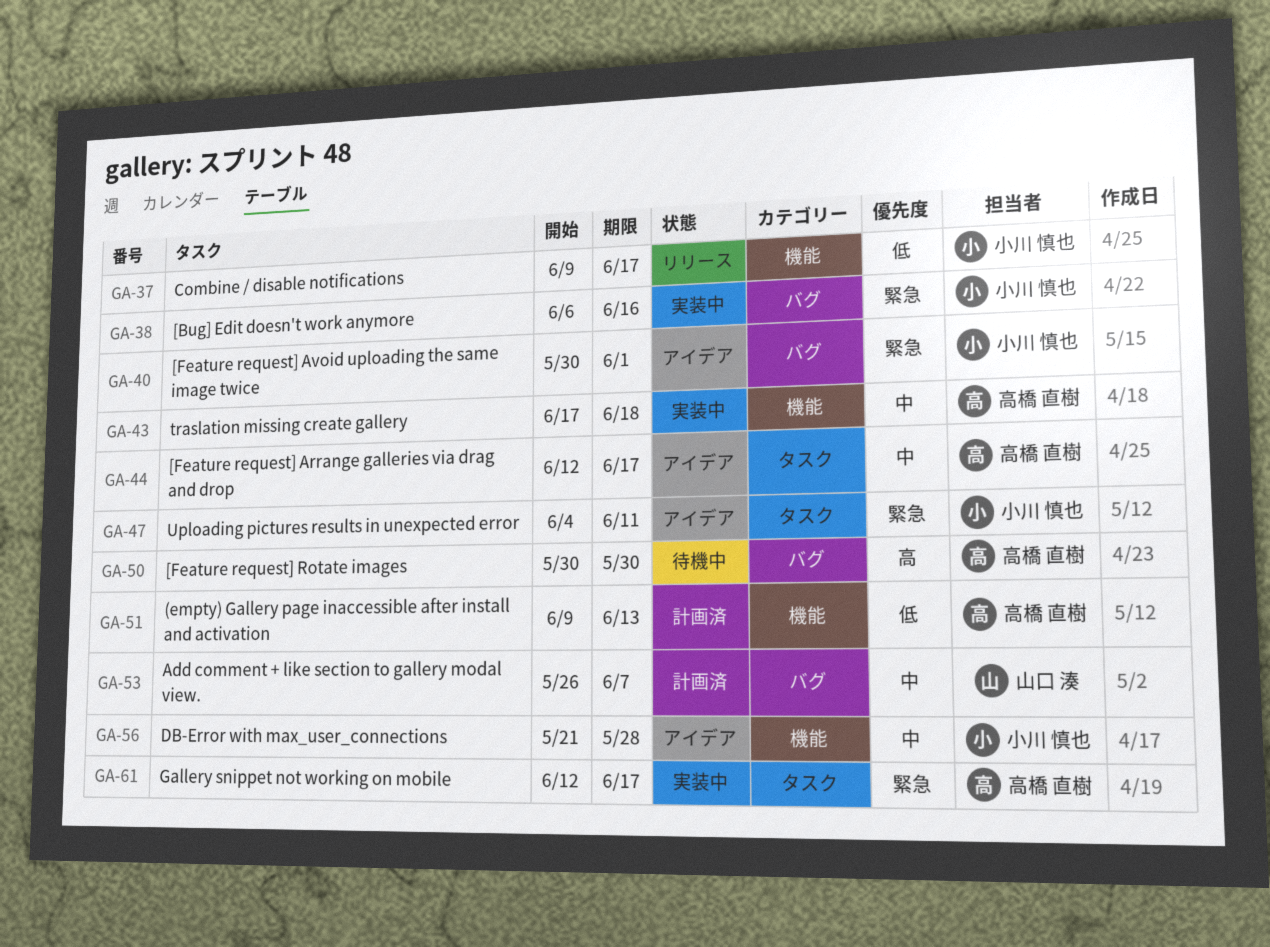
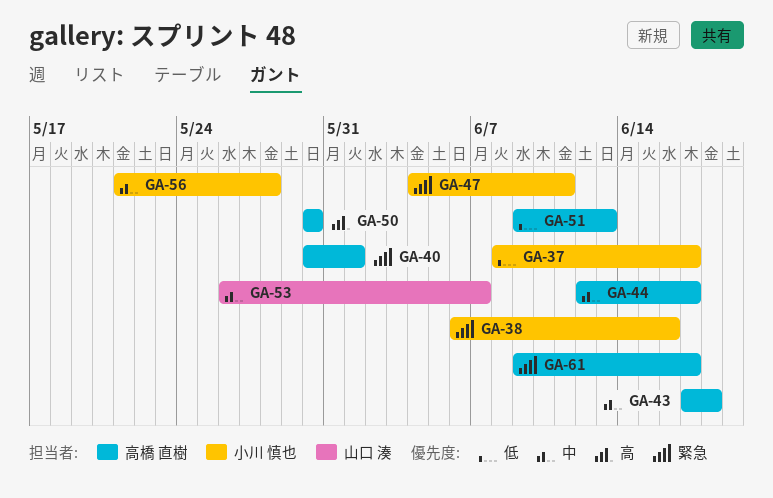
GA-37, start: Jun 9 -> Jun 8
GA-40, owner: 小川 慎也 -> 高橋 直樹
GA-61, start: Jun 12 -> Jun 9

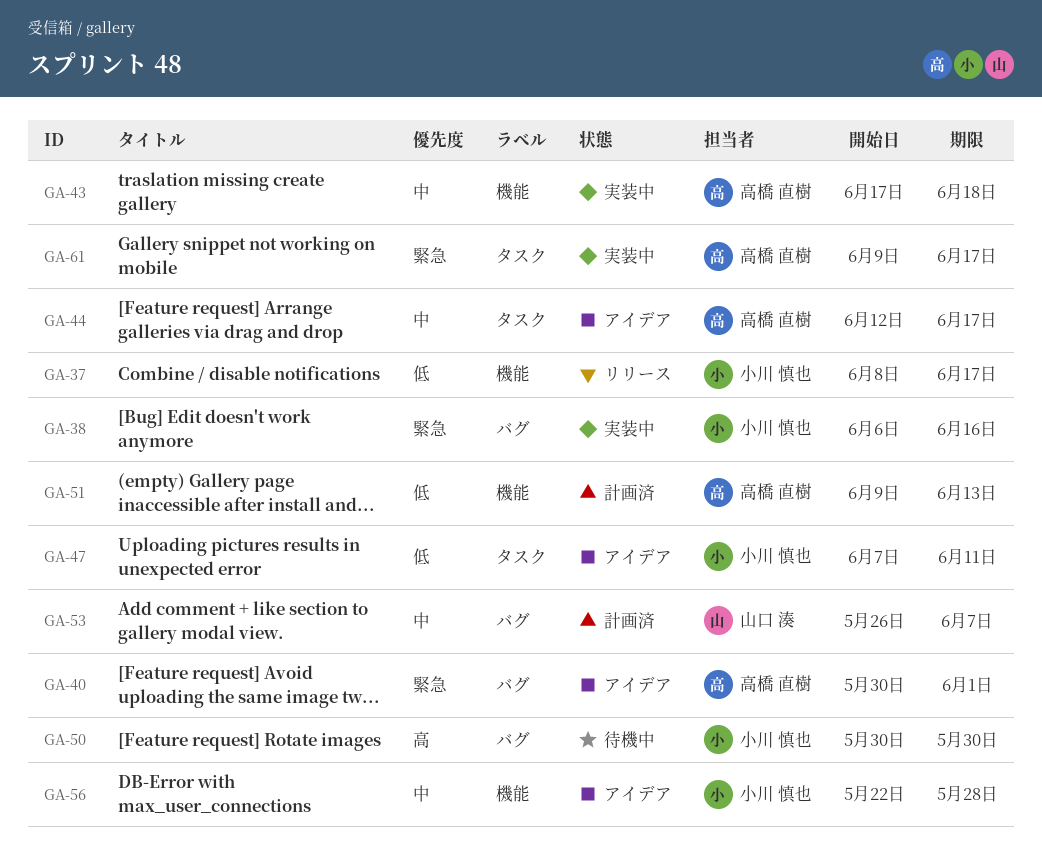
GA-47, priority: 緊急 -> 低
GA-47, start: Jun 4 -> Jun 7
GA-50, owner: 高橋 直樹 -> 小川 慎也
GA-56, start: May 21 -> May 22

